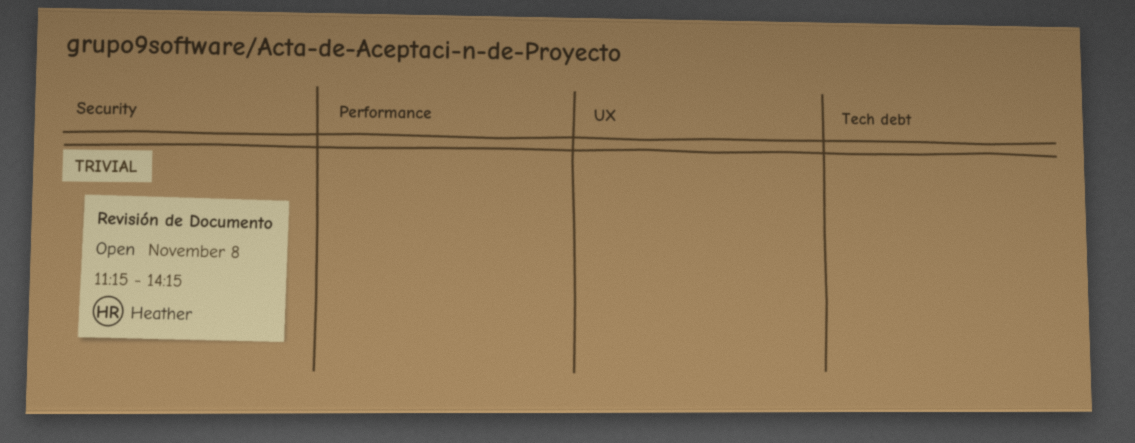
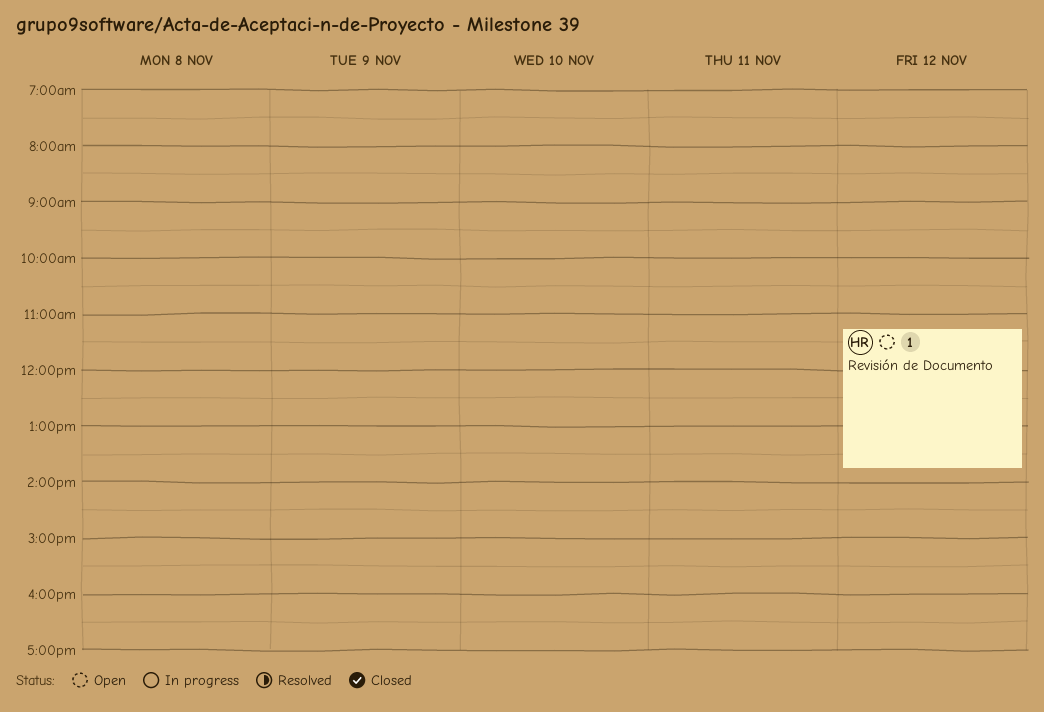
Revisión de Documento, day: Nov 8 -> Nov 12
Revisión de Documento, ends: 14:15 -> 13:45

